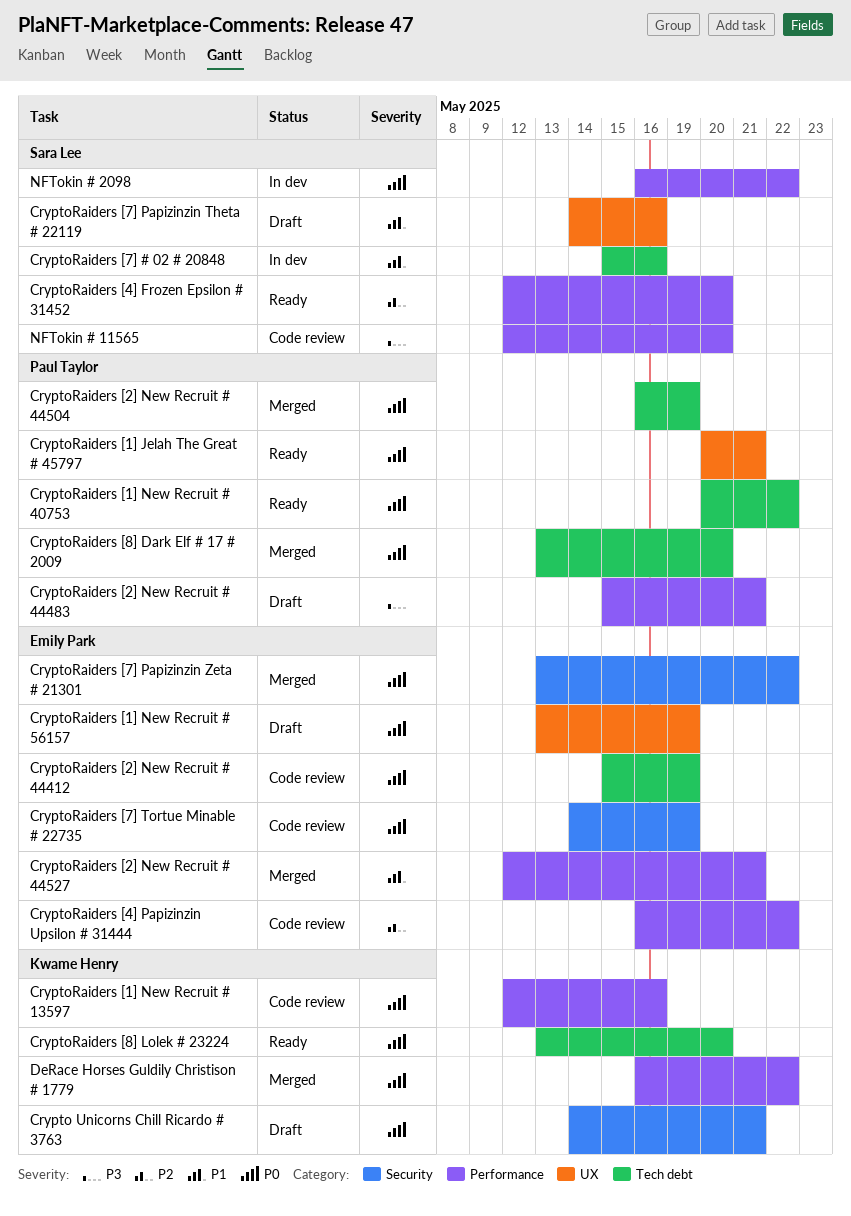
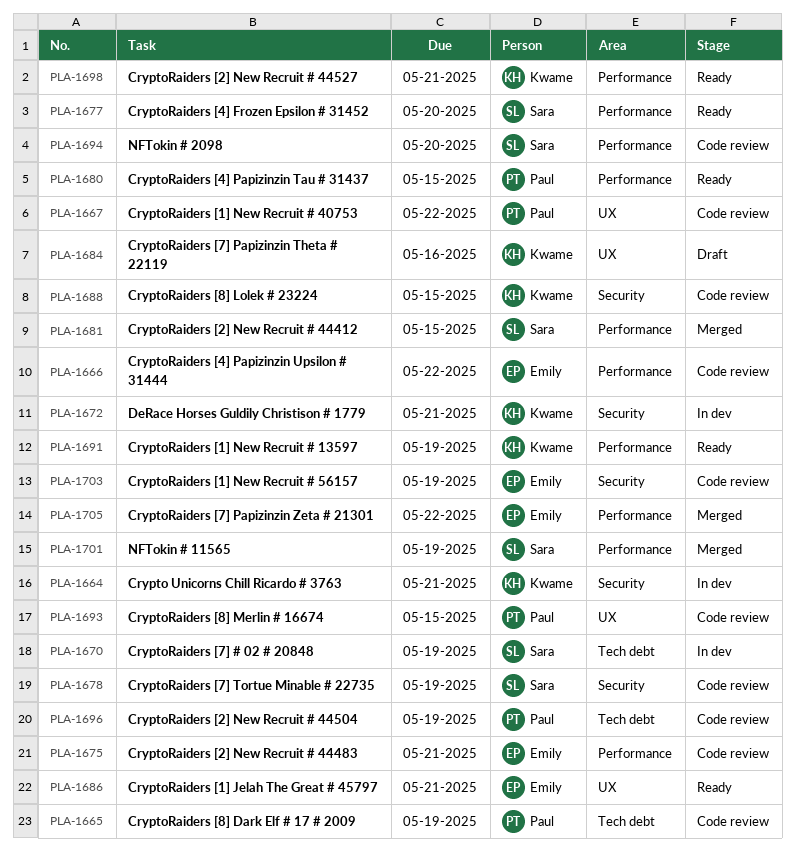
Crypto Unicorns Chill Ricardo # 3763, status: Draft -> In dev
CryptoRaiders [1] Jelah The Great # 45797, owner: Paul Taylor -> Emily Park
CryptoRaiders [1] New Recruit # 13597, status: Code review -> Ready
CryptoRaiders [1] New Recruit # 13597, due: May 16 -> May 19
CryptoRaiders [1] New Recruit # 40753, status: Ready -> Code review
CryptoRaiders [1] New Recruit # 40753, label: Tech debt -> UX
CryptoRaiders [1] New Recruit # 56157, status: Draft -> Code review
CryptoRaiders [1] New Recruit # 56157, label: UX -> Security
CryptoRaiders [2] New Recruit # 44412, status: Code review -> Merged
CryptoRaiders [2] New Recruit # 44412, owner: Emily Park -> Sara Lee
CryptoRaiders [2] New Recruit # 44412, label: Tech debt -> Performance
CryptoRaiders [2] New Recruit # 44412, due: May 19 -> May 15
CryptoRaiders [2] New Recruit # 44483, status: Draft -> Code review
CryptoRaiders [2] New Recruit # 44483, owner: Paul Taylor -> Emily Park
CryptoRaiders [2] New Recruit # 44504, status: Merged -> Code review
CryptoRaiders [2] New Recruit # 44527, status: Merged -> Ready
CryptoRaiders [2] New Recruit # 44527, owner: Emily Park -> Kwame Henry
CryptoRaiders [4] Papizinzin Tau # 31437: none -> present
CryptoRaiders [7] # 02 # 20848, due: May 16 -> May 19
CryptoRaiders [7] Papizinzin Theta # 22119, owner: Sara Lee -> Kwame Henry
CryptoRaiders [7] Papizinzin Zeta # 21301, label: Security -> Performance
CryptoRaiders [7] Tortue Minable # 22735, owner: Emily Park -> Sara Lee
CryptoRaiders [8] Dark Elf # 17 # 2009, status: Merged -> Code review
CryptoRaiders [8] Dark Elf # 17 # 2009, due: May 20 -> May 19
CryptoRaiders [8] Lolek # 23224, status: Ready -> Code review
CryptoRaiders [8] Lolek # 23224, label: Tech debt -> Security
CryptoRaiders [8] Lolek # 23224, due: May 20 -> May 15
CryptoRaiders [8] Merlin # 16674: none -> present
DeRace Horses Guldily Christison # 1779, status: Merged -> In dev
DeRace Horses Guldily Christison # 1779, label: Performance -> Security
DeRace Horses Guldily Christison # 1779, due: May 22 -> May 21
NFTokin # 11565, status: Code review -> Merged
NFTokin # 11565, due: May 20 -> May 19
NFTokin # 2098, status: In dev -> Code review
NFTokin # 2098, due: May 22 -> May 20

